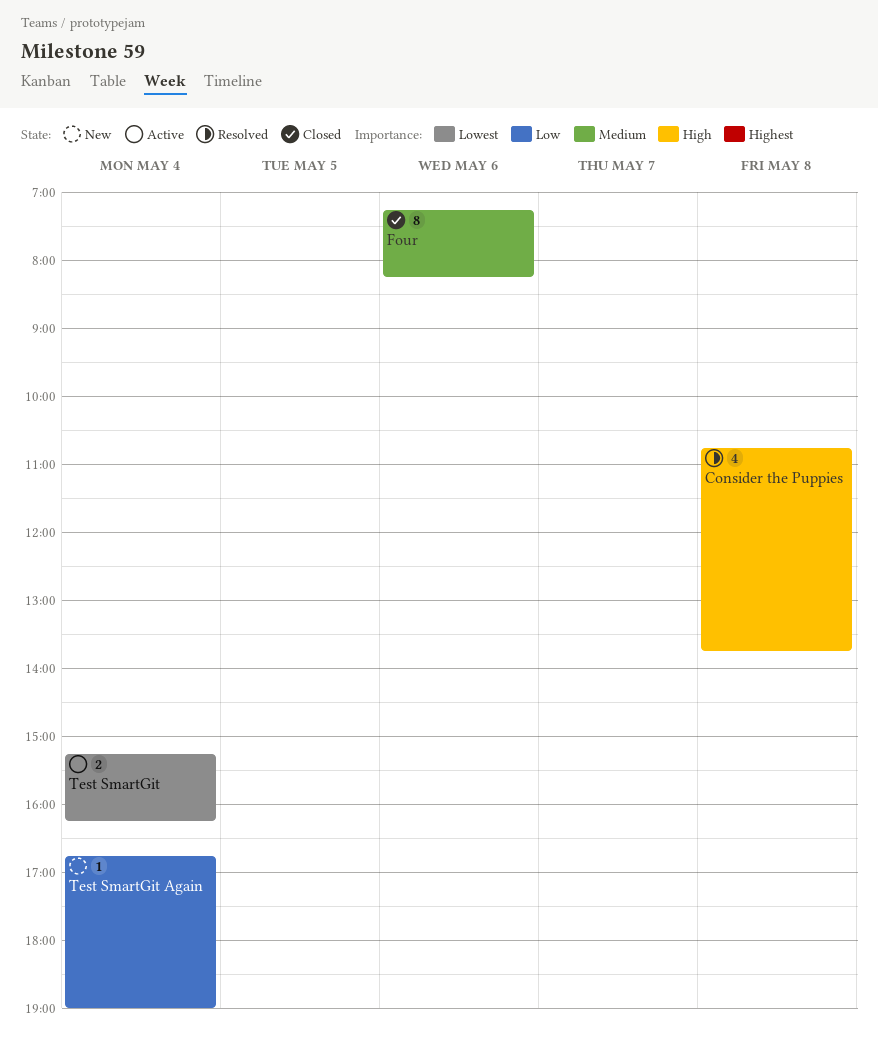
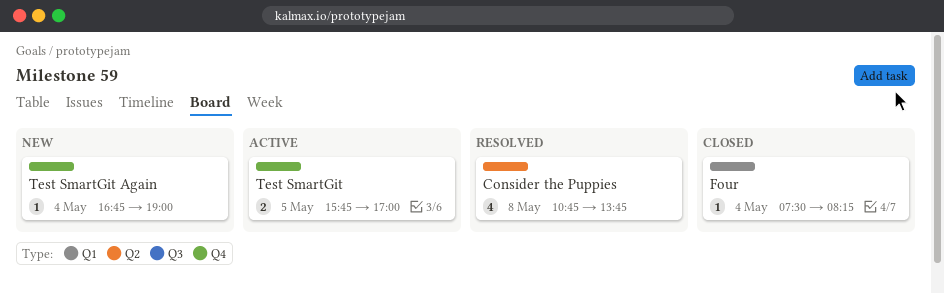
Four, estimate: 8 -> 1
Four, day: May 6 -> May 4
Four, begins: 07:15 -> 07:30
Test SmartGit, day: May 4 -> May 5
Test SmartGit, begins: 15:15 -> 15:45
Test SmartGit, ends: 16:15 -> 17:00

